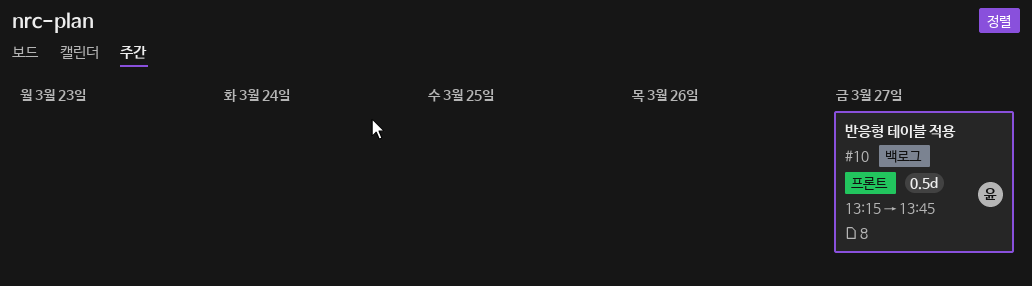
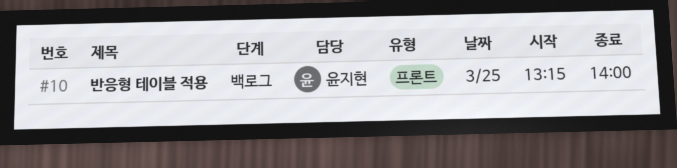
#10, day: Mar 27 -> Mar 25
#10, ends: 13:45 -> 14:00

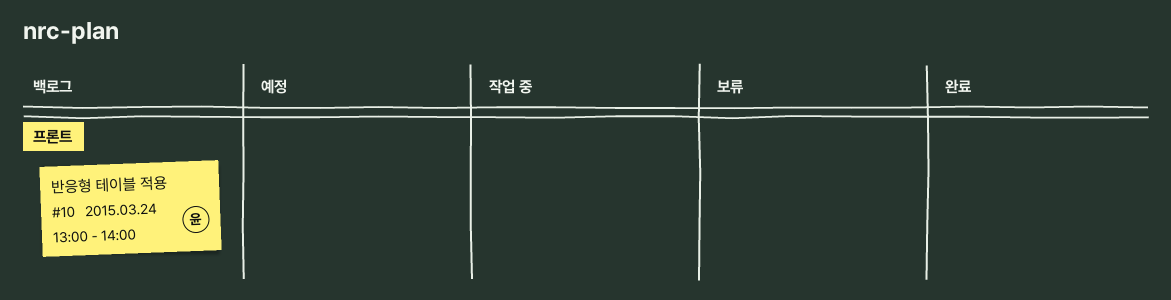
#10, day: Mar 25 -> Mar 24
#10, begins: 13:15 -> 13:00

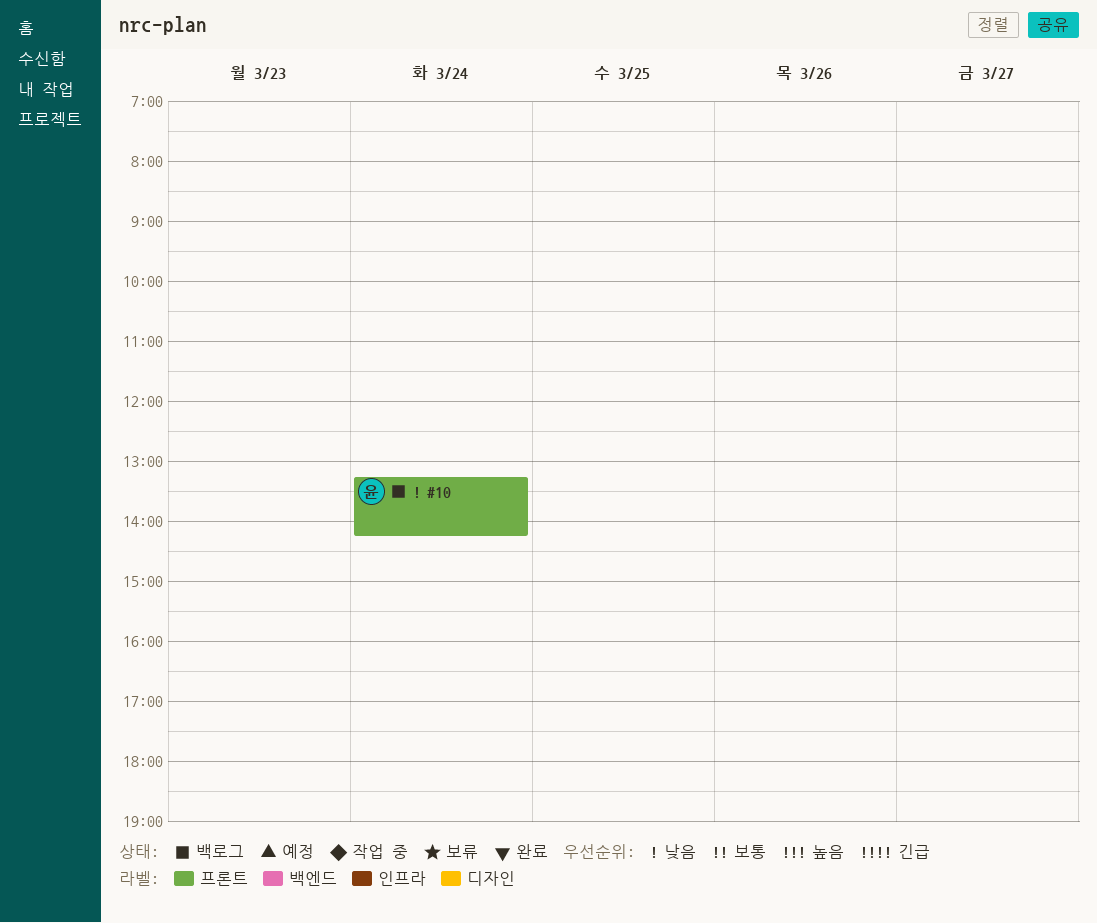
#10, begins: 13:00 -> 13:15
#10, ends: 14:00 -> 14:15

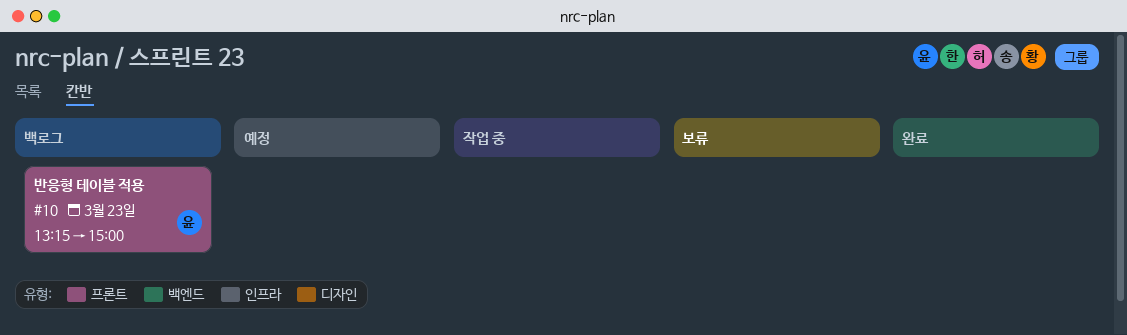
#10, day: Mar 24 -> Mar 23
#10, ends: 14:15 -> 15:00

